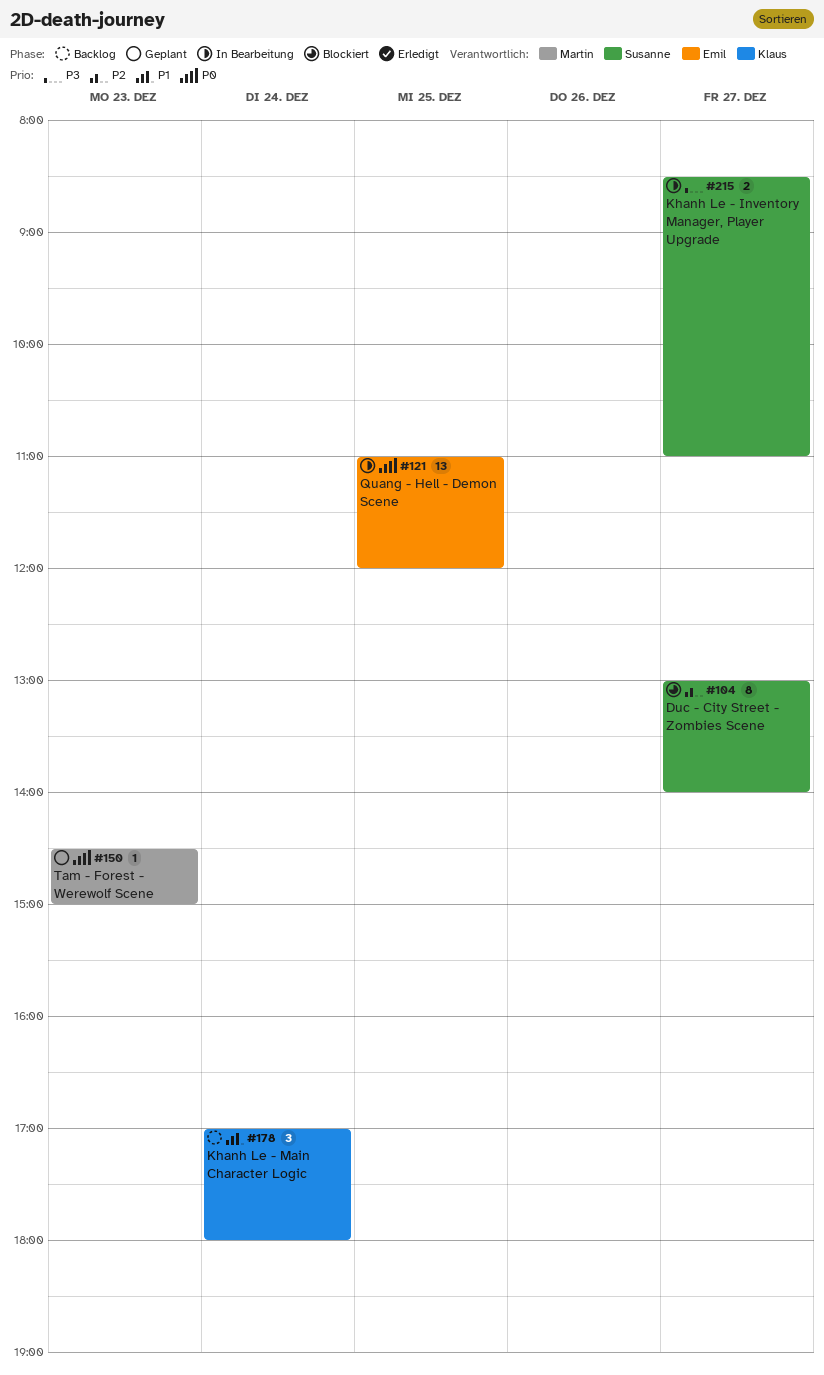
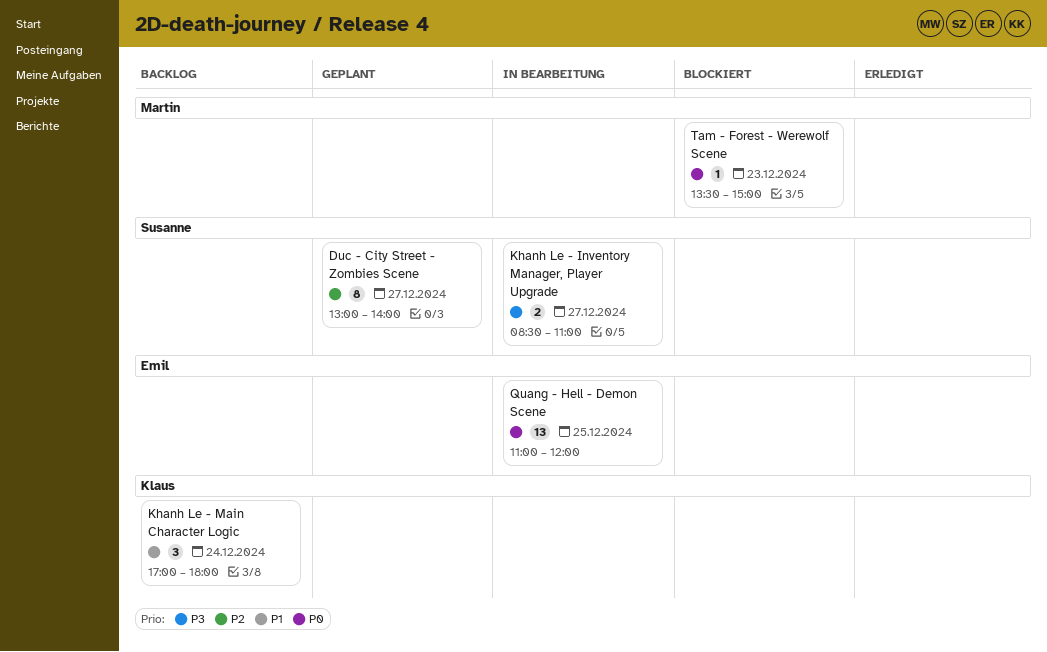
Duc - City Street - Zombies Scene, status: Blockiert -> Geplant
Tam - Forest - Werewolf Scene, status: Geplant -> Blockiert
Tam - Forest - Werewolf Scene, begins: 14:30 -> 13:30

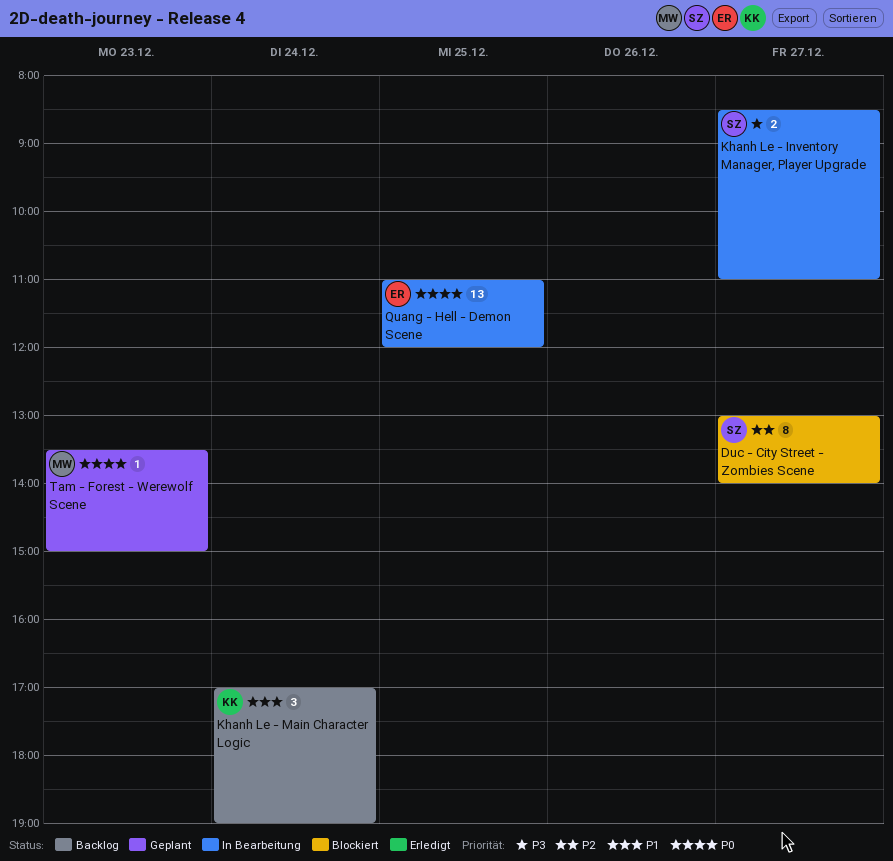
Duc - City Street - Zombies Scene, status: Geplant -> Blockiert
Khanh Le - Main Character Logic, ends: 18:00 -> 19:00
Tam - Forest - Werewolf Scene, status: Blockiert -> Geplant

